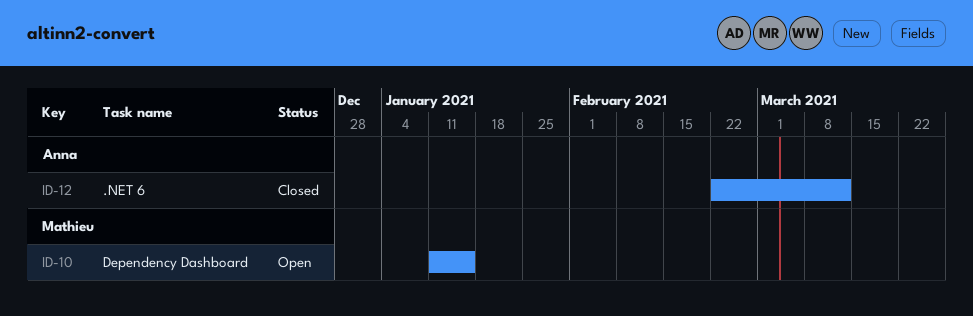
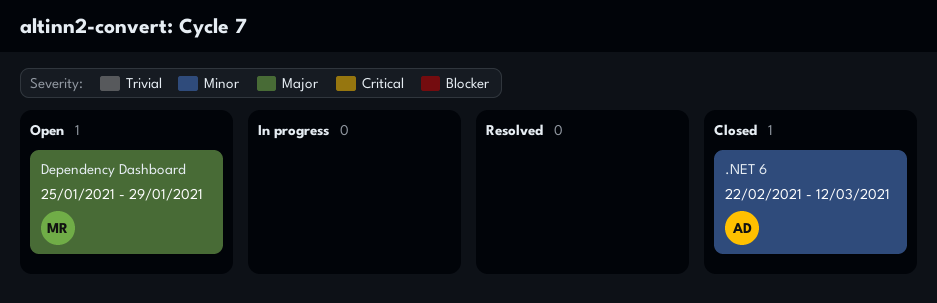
Dependency Dashboard, start: Jan 11 -> Jan 25
Dependency Dashboard, due: Jan 15 -> Jan 29

